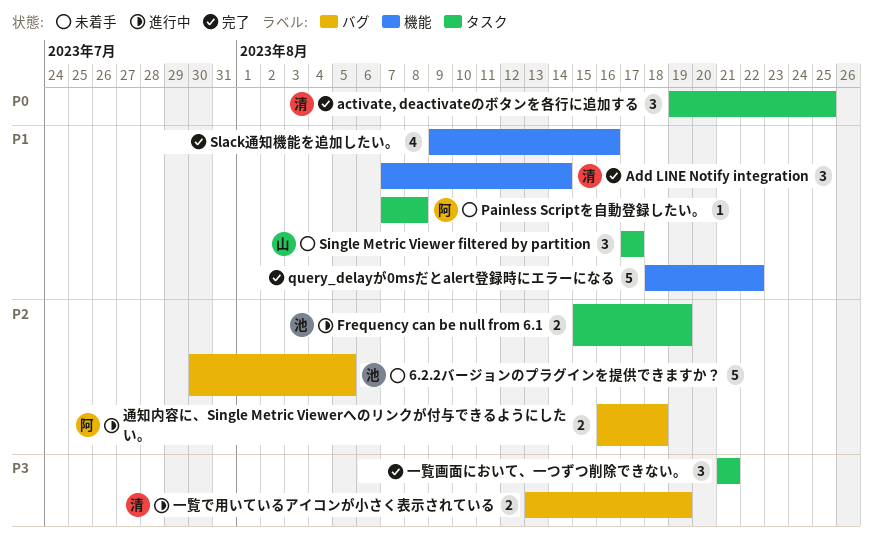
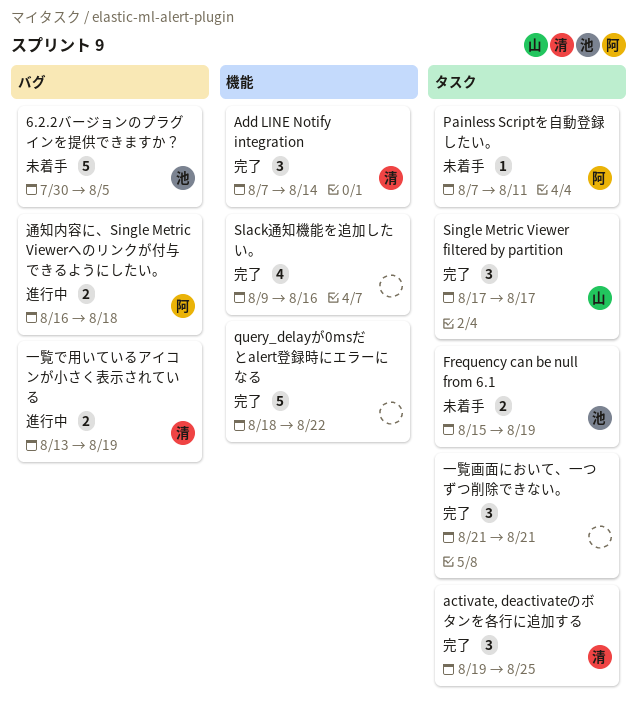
Frequency can be null from 6.1, status: 進行中 -> 未着手
Painless Scriptを自動登録したい。, due: Aug 8 -> Aug 11
Single Metric Viewer filtered by partition, status: 未着手 -> 完了

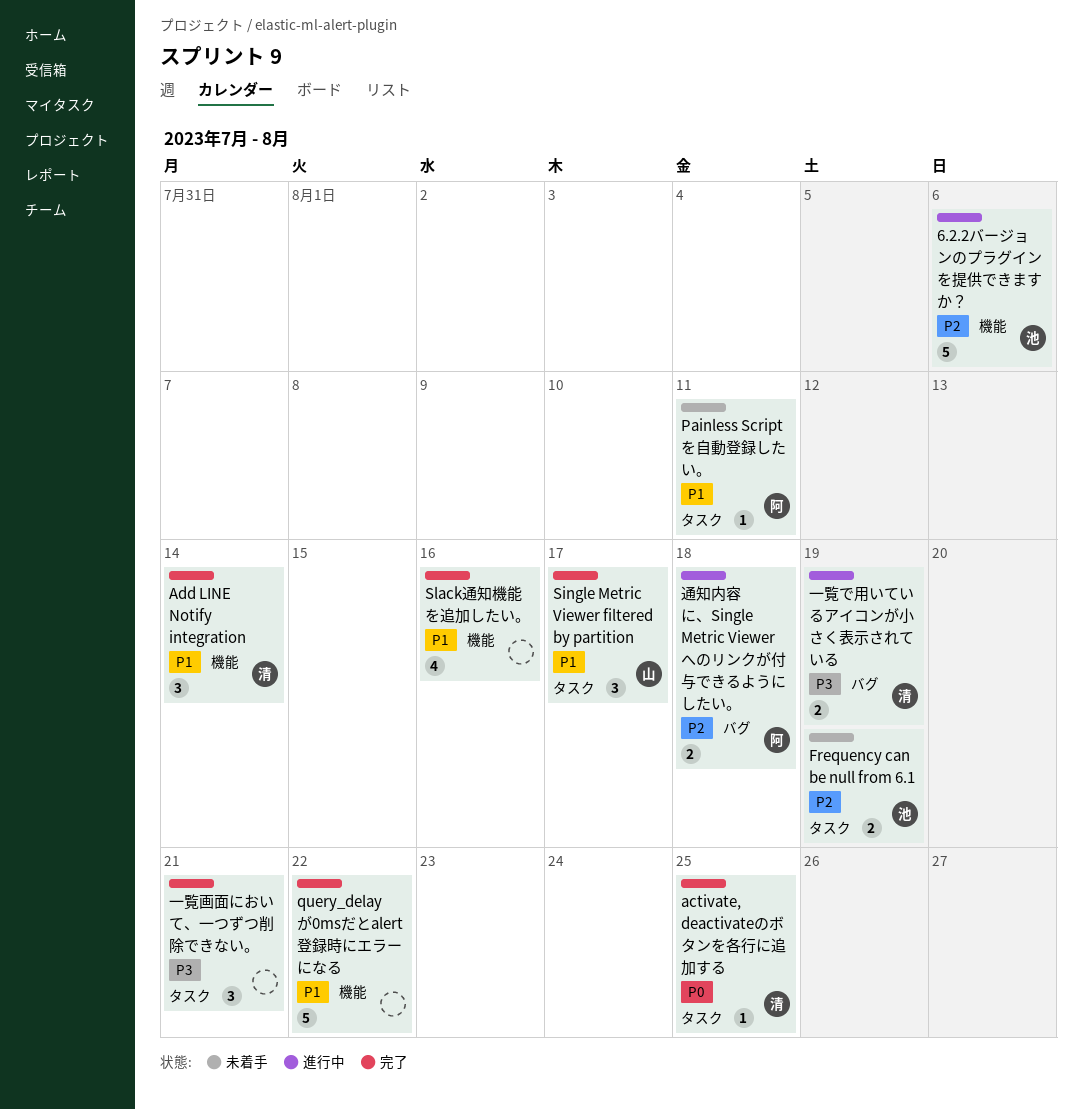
6.2.2バージョンのプラグインを提供できますか？, status: 未着手 -> 進行中
6.2.2バージョンのプラグインを提供できますか？, label: バグ -> 機能
6.2.2バージョンのプラグインを提供できますか？, due: Aug 5 -> Aug 6
activate, deactivateのボタンを各行に追加する, estimate: 3 -> 1

